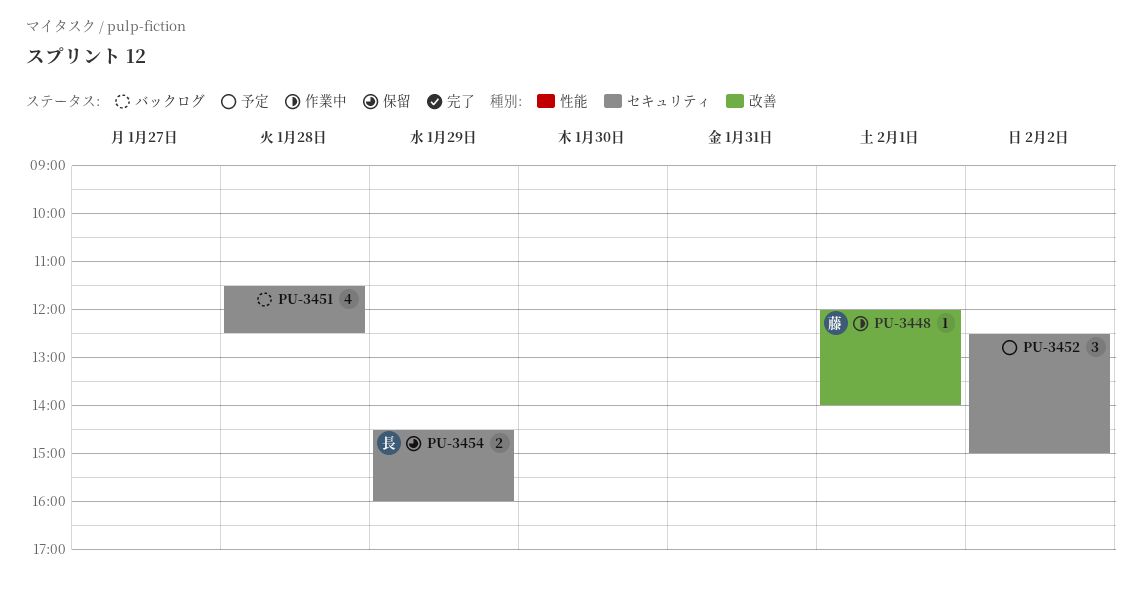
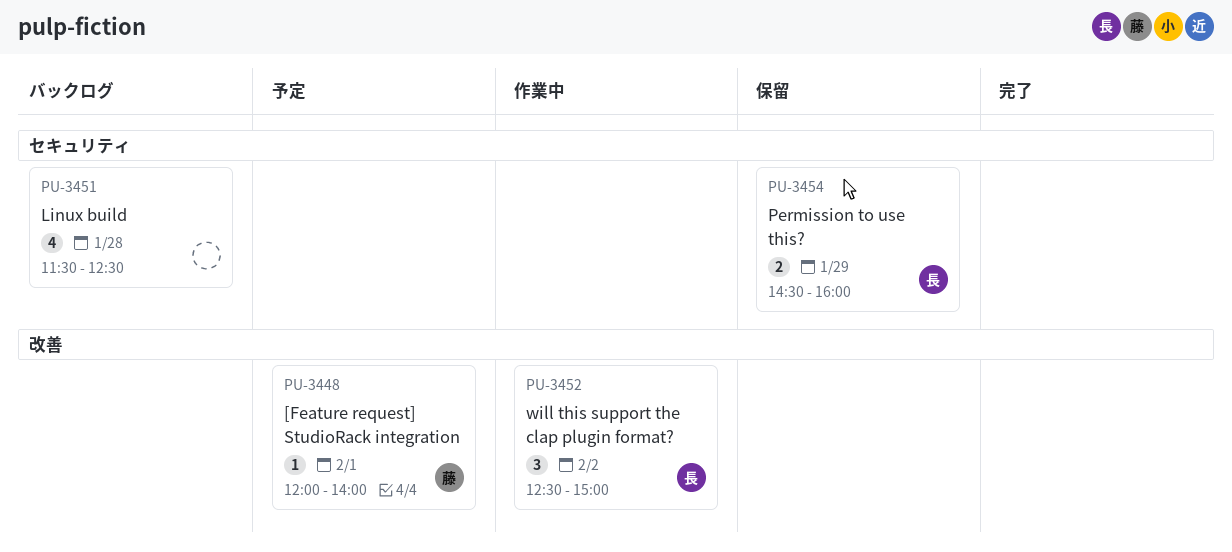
PU-3448, status: 作業中 -> 予定
PU-3452, status: 予定 -> 作業中
PU-3452, owner: none -> 長
PU-3452, label: セキュリティ -> 改善

